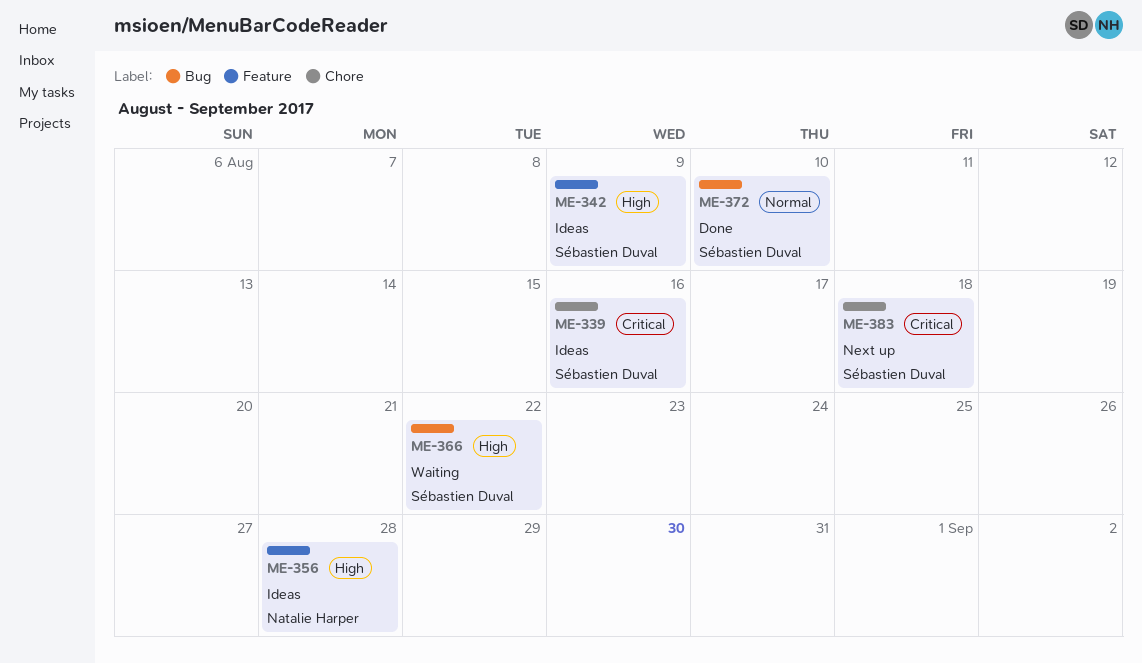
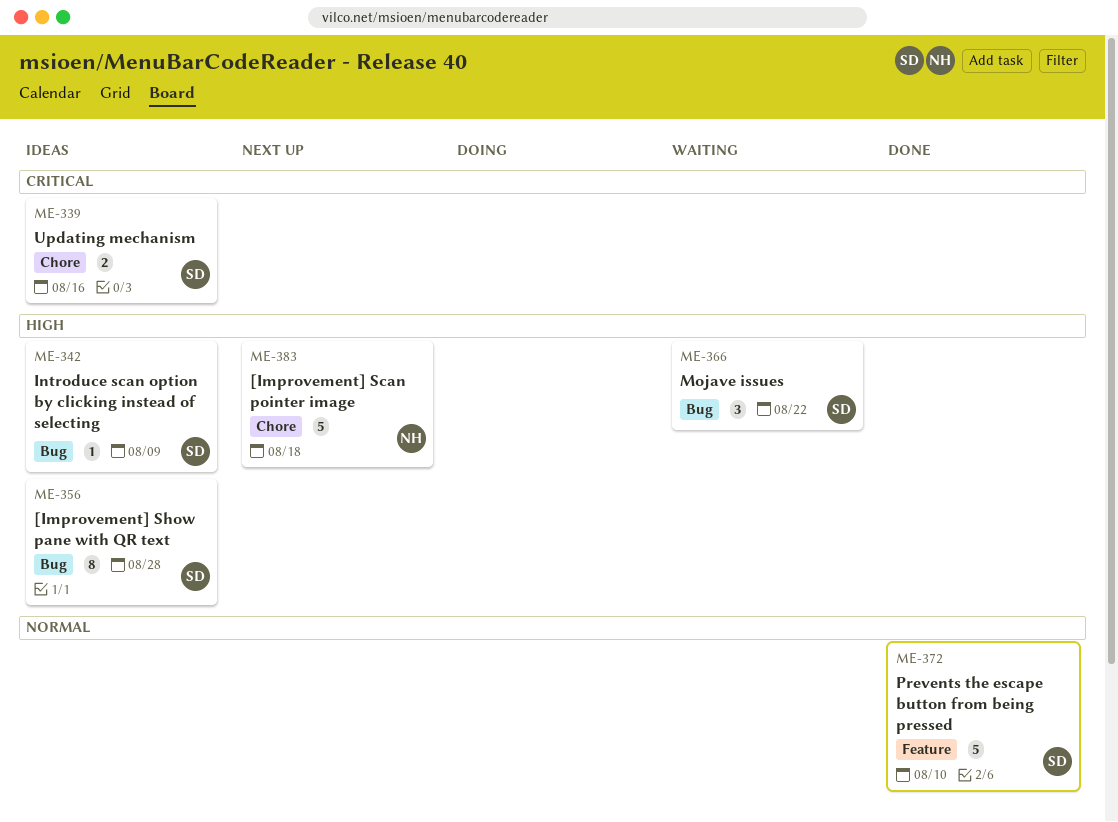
ME-342, label: Feature -> Bug
ME-356, owner: Natalie Harper -> Sébastien Duval
ME-356, label: Feature -> Bug
ME-372, label: Bug -> Feature
ME-383, owner: Sébastien Duval -> Natalie Harper
ME-383, priority: Critical -> High

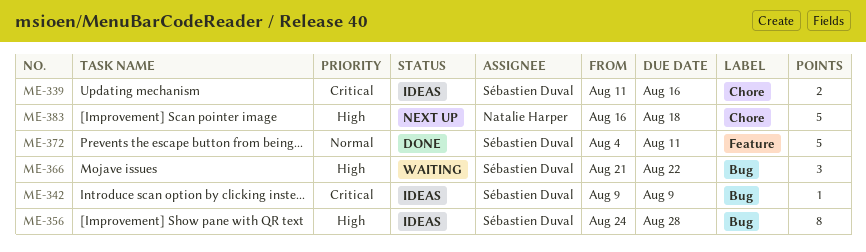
ME-342, priority: High -> Critical
ME-372, due: Aug 10 -> Aug 11

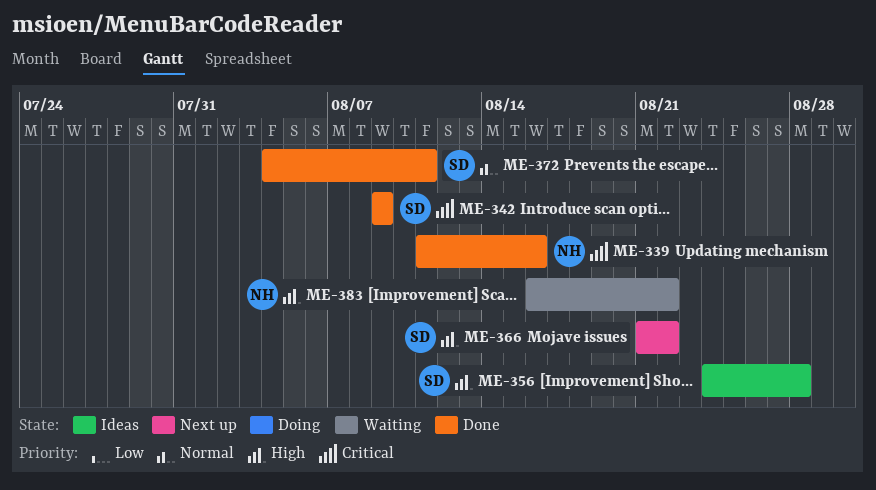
ME-339, status: Ideas -> Done
ME-339, owner: Sébastien Duval -> Natalie Harper
ME-342, status: Ideas -> Done
ME-366, status: Waiting -> Next up
ME-383, status: Next up -> Waiting
ME-383, due: Aug 18 -> Aug 22

